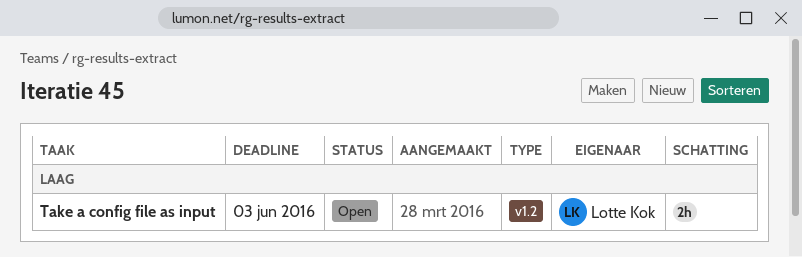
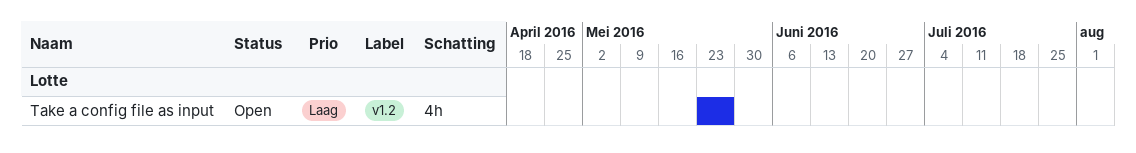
Take a config file as input, estimate: 2h -> 4h
Take a config file as input, due: Jun 3 -> May 27

